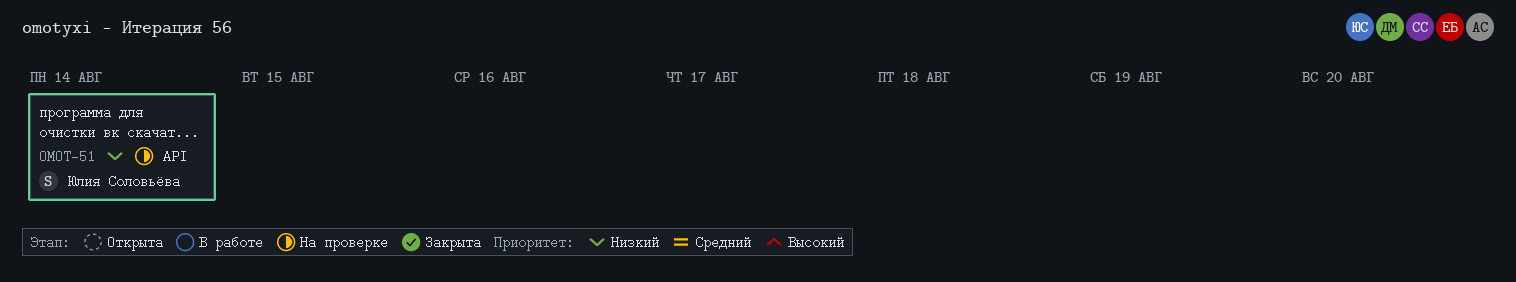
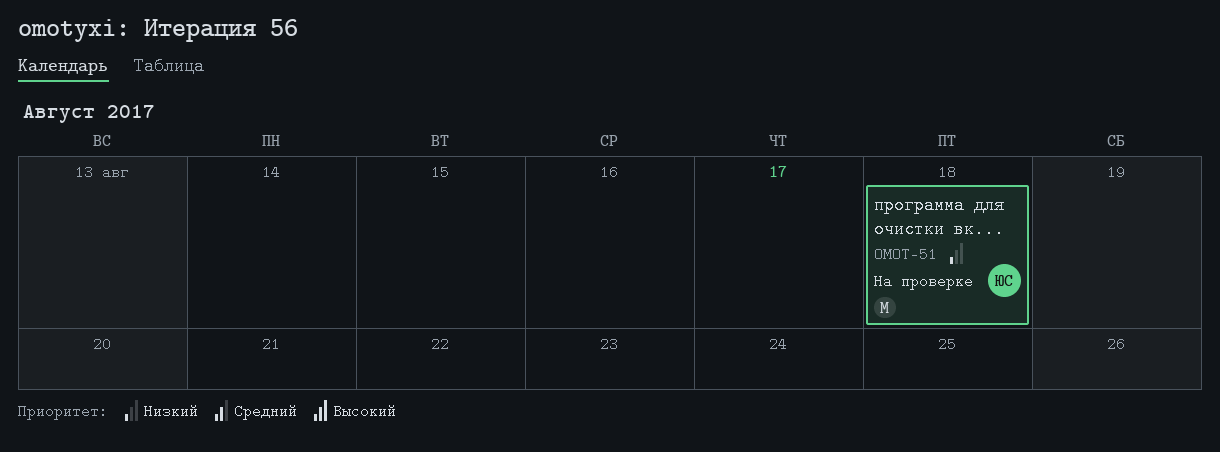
OMOT-51, estimate: S -> M
OMOT-51, due: Aug 14 -> Aug 18

